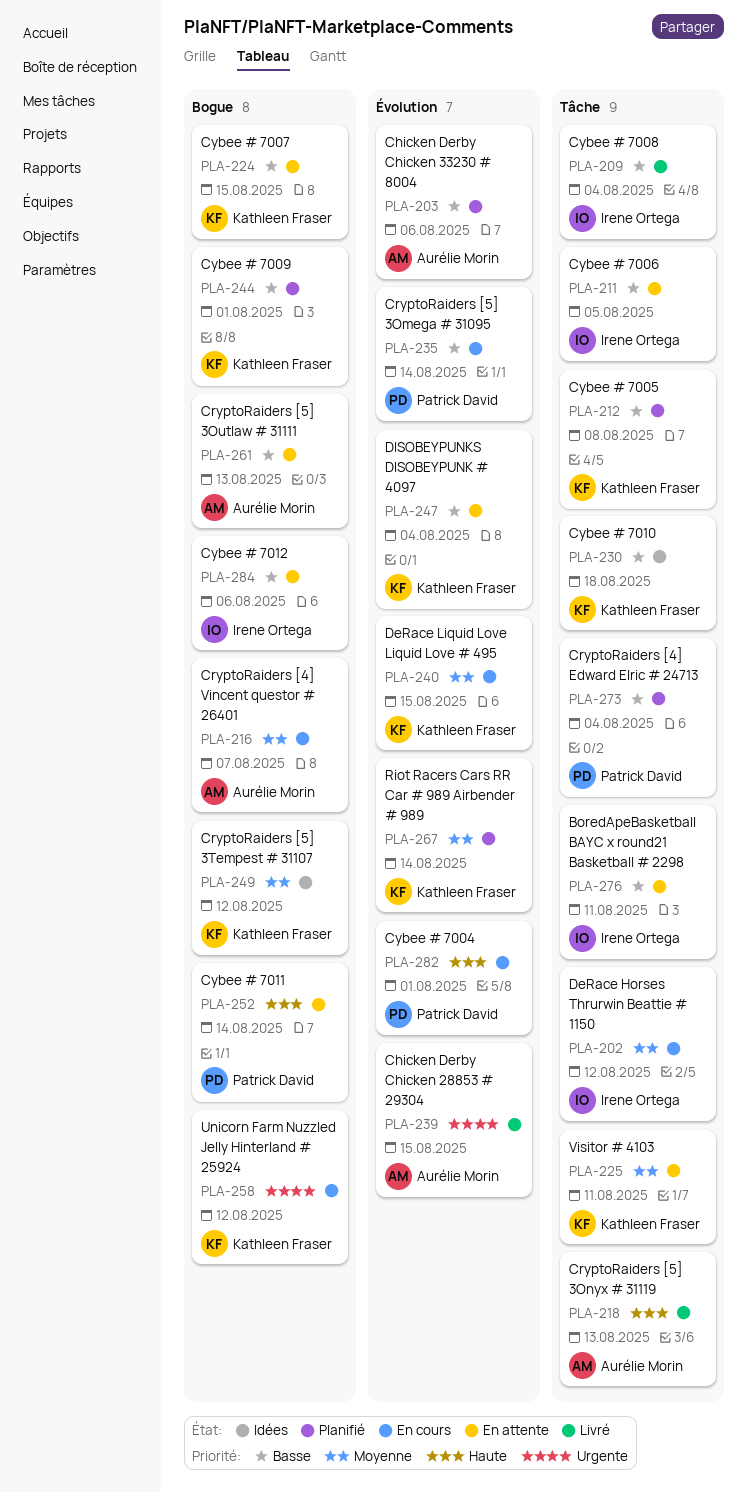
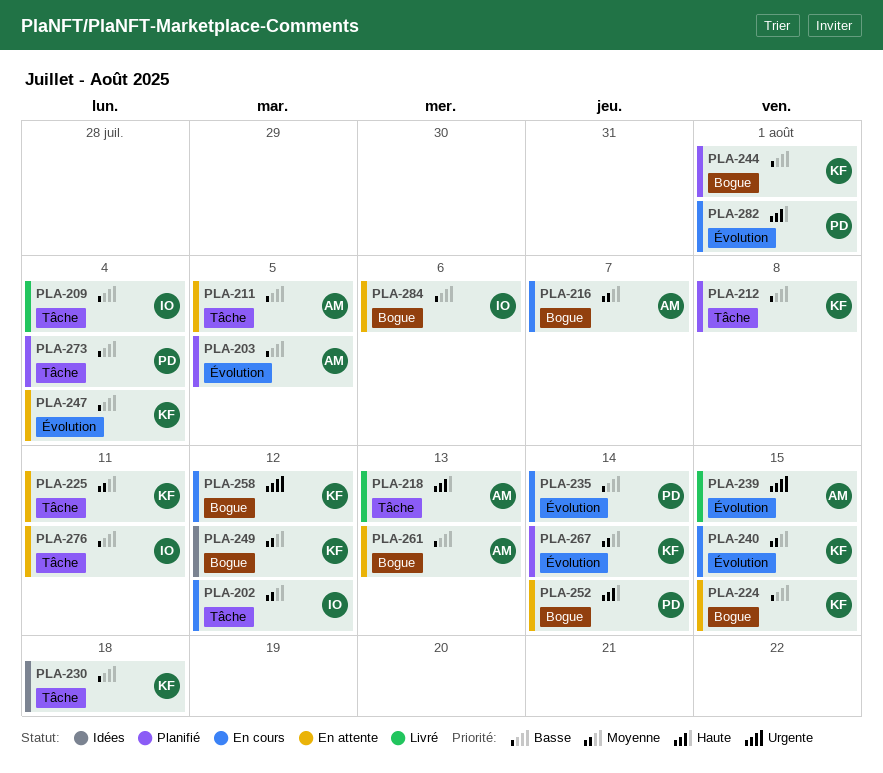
PLA-203, due: Aug 6 -> Aug 5
PLA-211, owner: Irene Ortega -> Aurélie Morin

